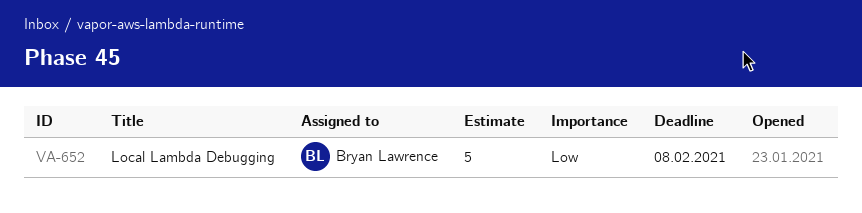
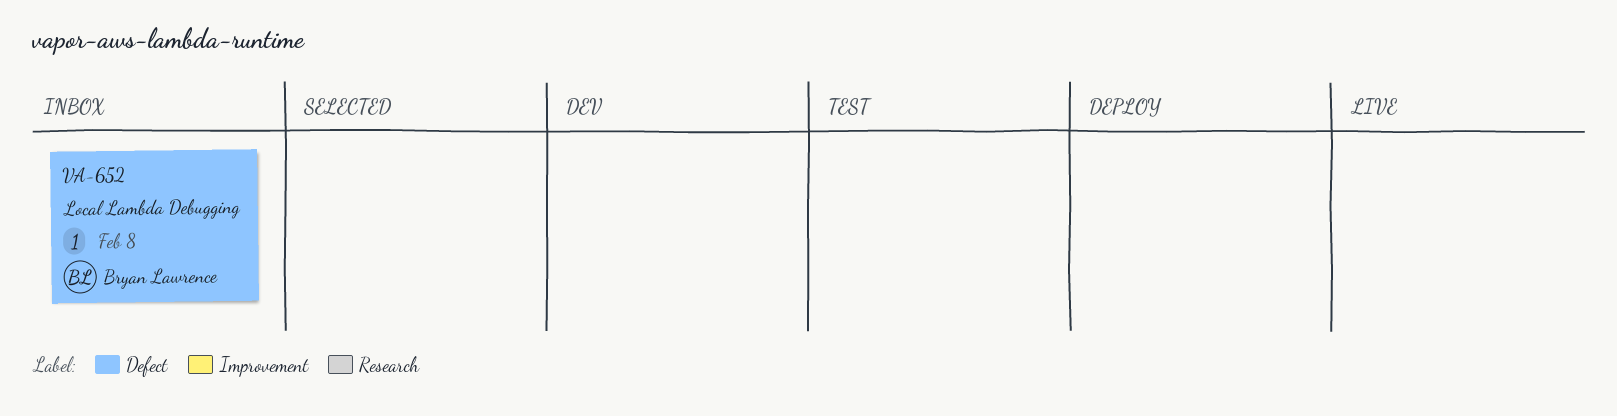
VA-652, estimate: 5 -> 1

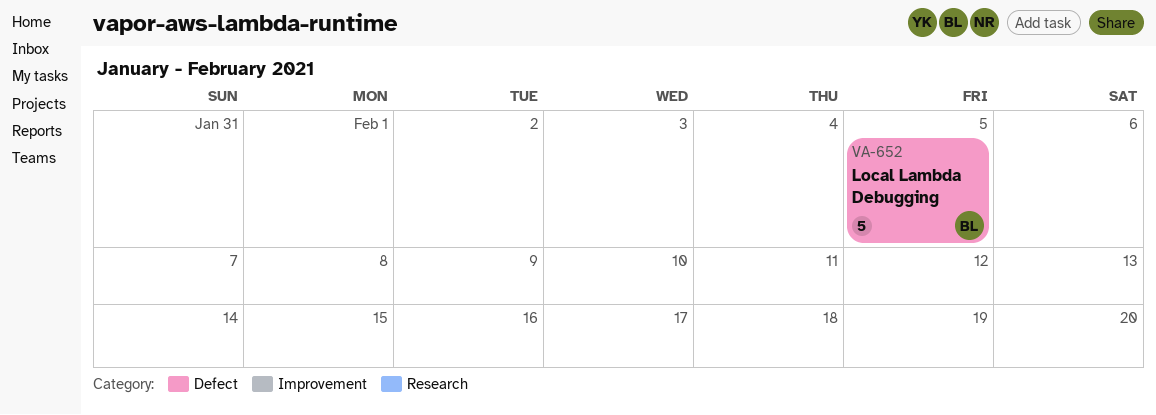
VA-652, estimate: 1 -> 5
VA-652, due: Feb 8 -> Feb 5

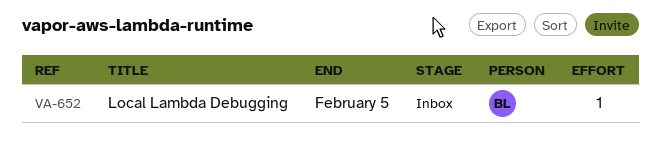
VA-652, estimate: 5 -> 1

